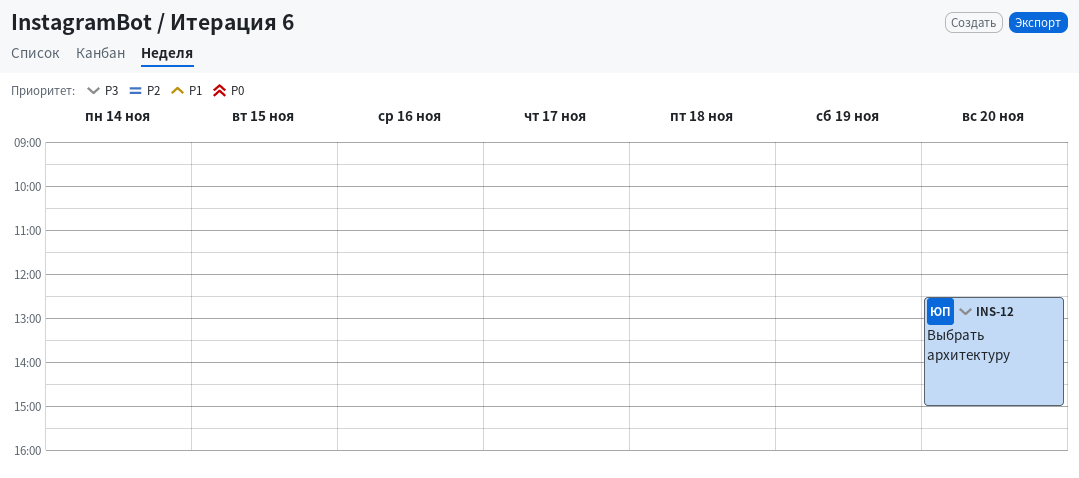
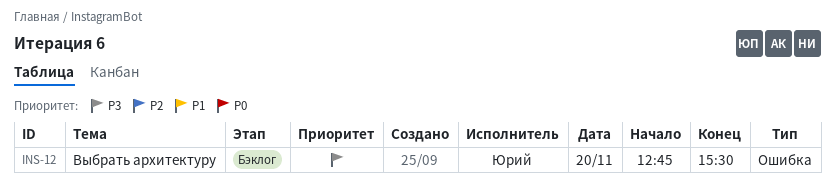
INS-12, begins: 12:30 -> 12:45
INS-12, ends: 15:00 -> 15:30

